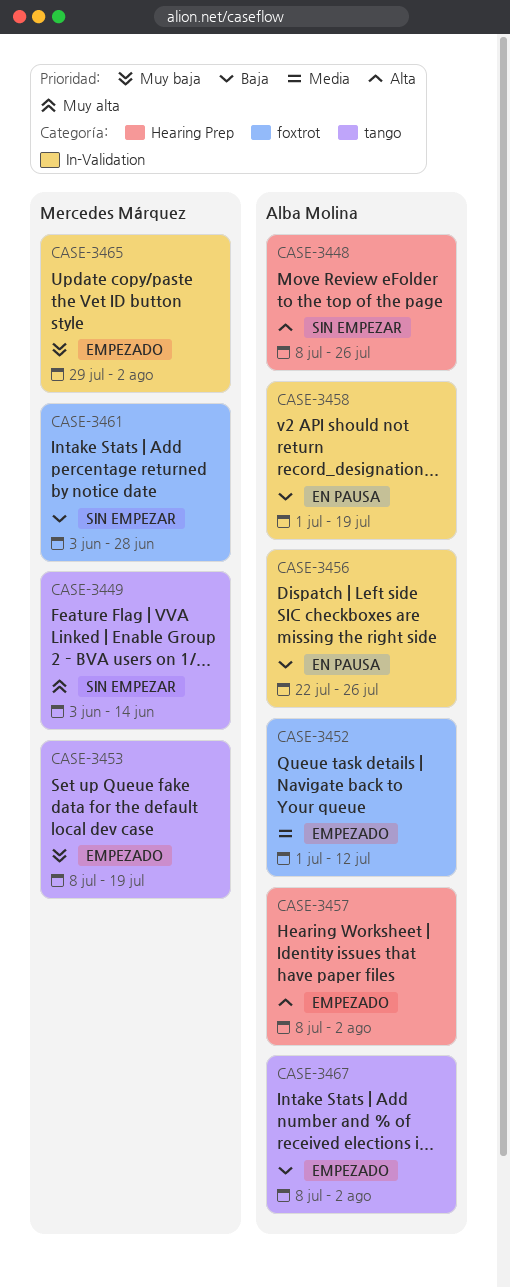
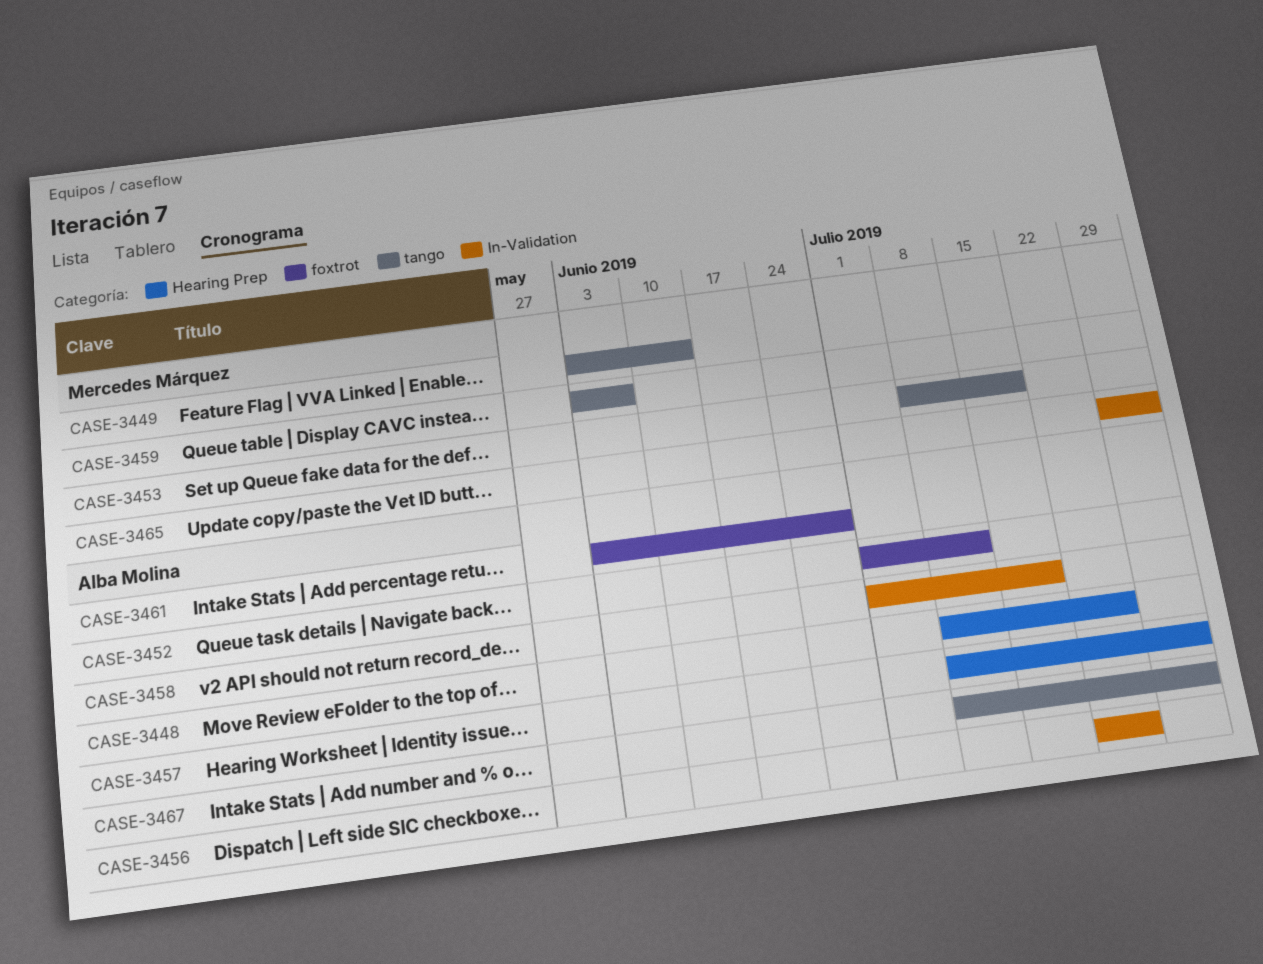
CASE-3459: none -> present
CASE-3461, owner: Mercedes Márquez -> Alba Molina

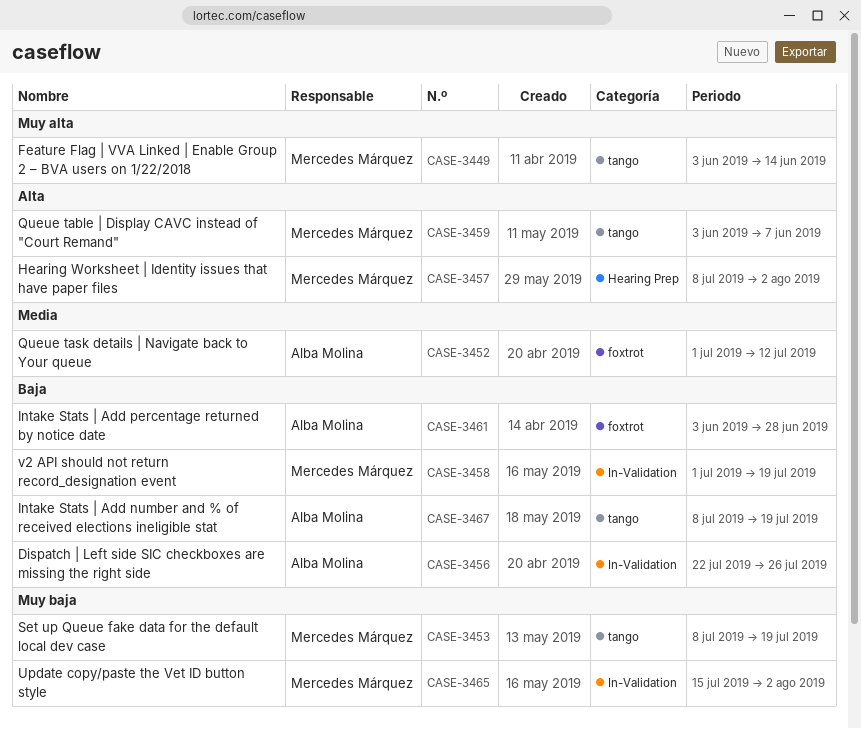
CASE-3448: present -> none
CASE-3457, owner: Alba Molina -> Mercedes Márquez
CASE-3458, owner: Alba Molina -> Mercedes Márquez
CASE-3465, start: Jul 29 -> Jul 15
CASE-3467, due: Aug 2 -> Jul 19

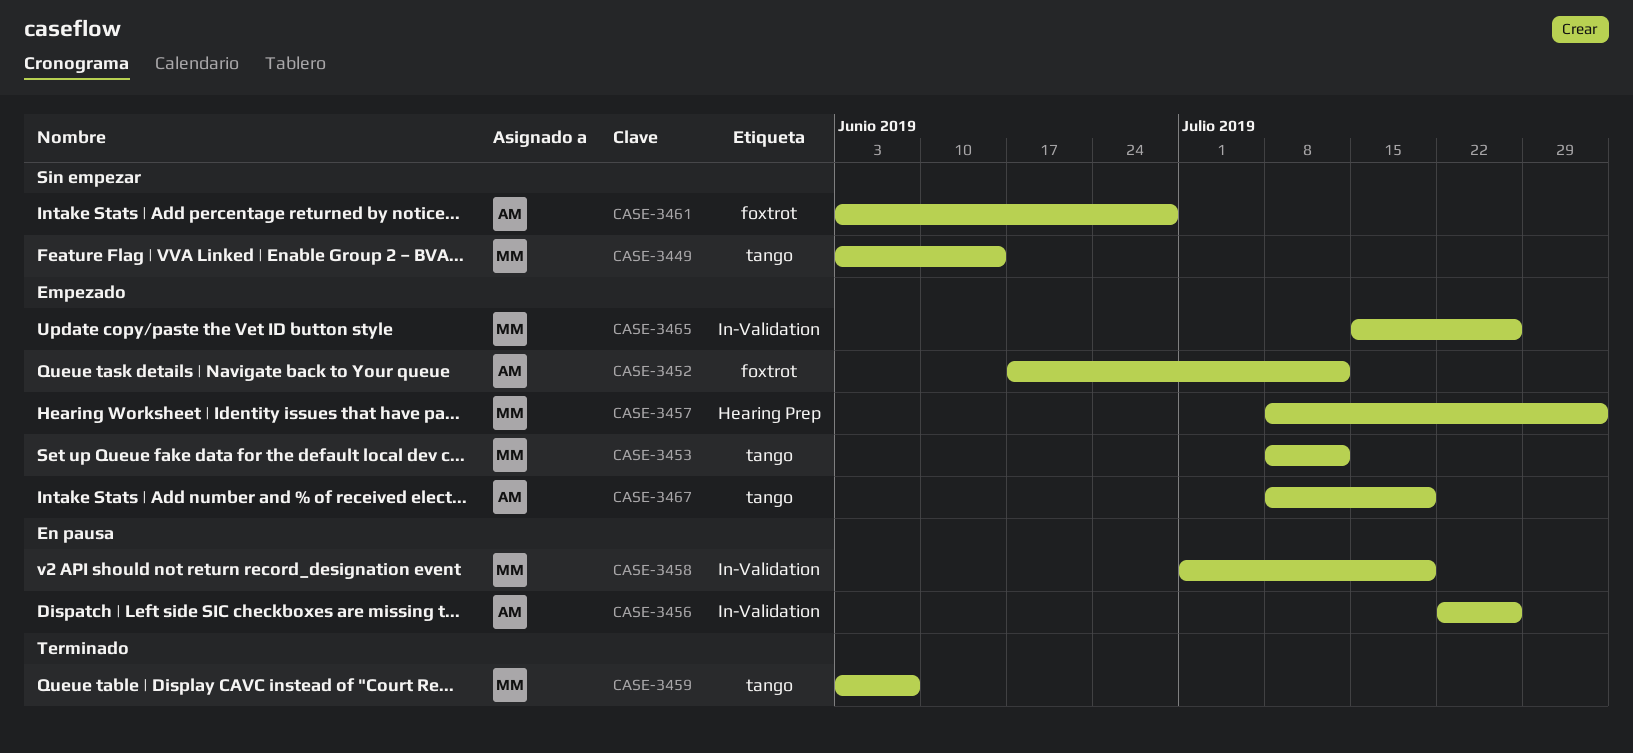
CASE-3452, start: Jul 1 -> Jun 17
CASE-3453, due: Jul 19 -> Jul 12
CASE-3465, due: Aug 2 -> Jul 26

